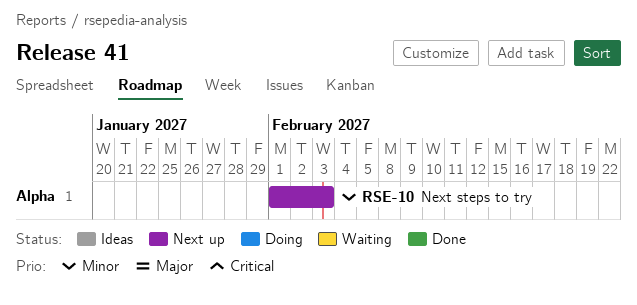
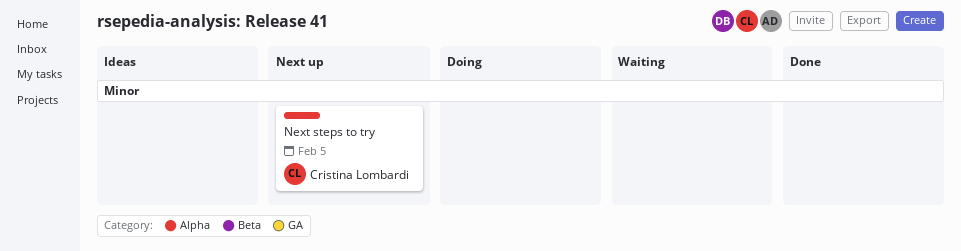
Next steps to try, due: Feb 3 -> Feb 5

